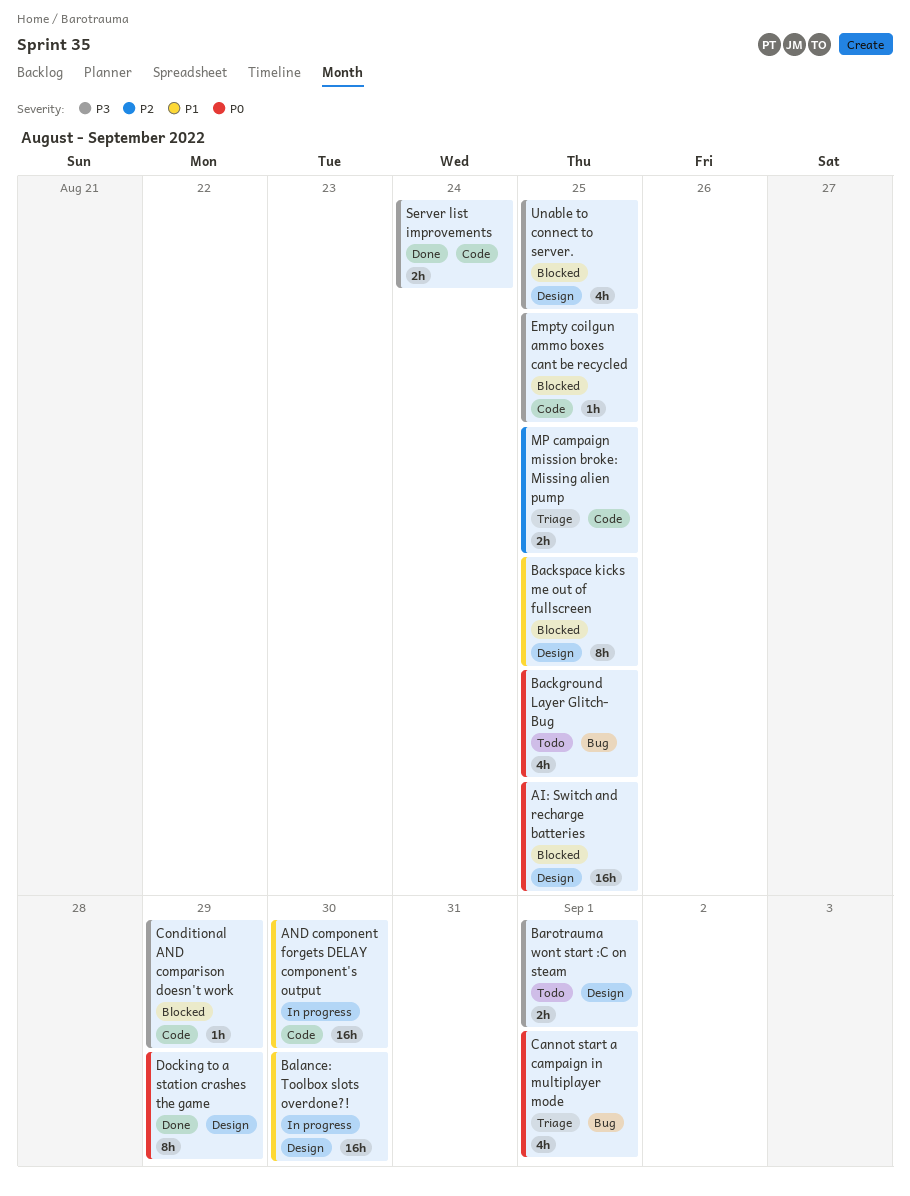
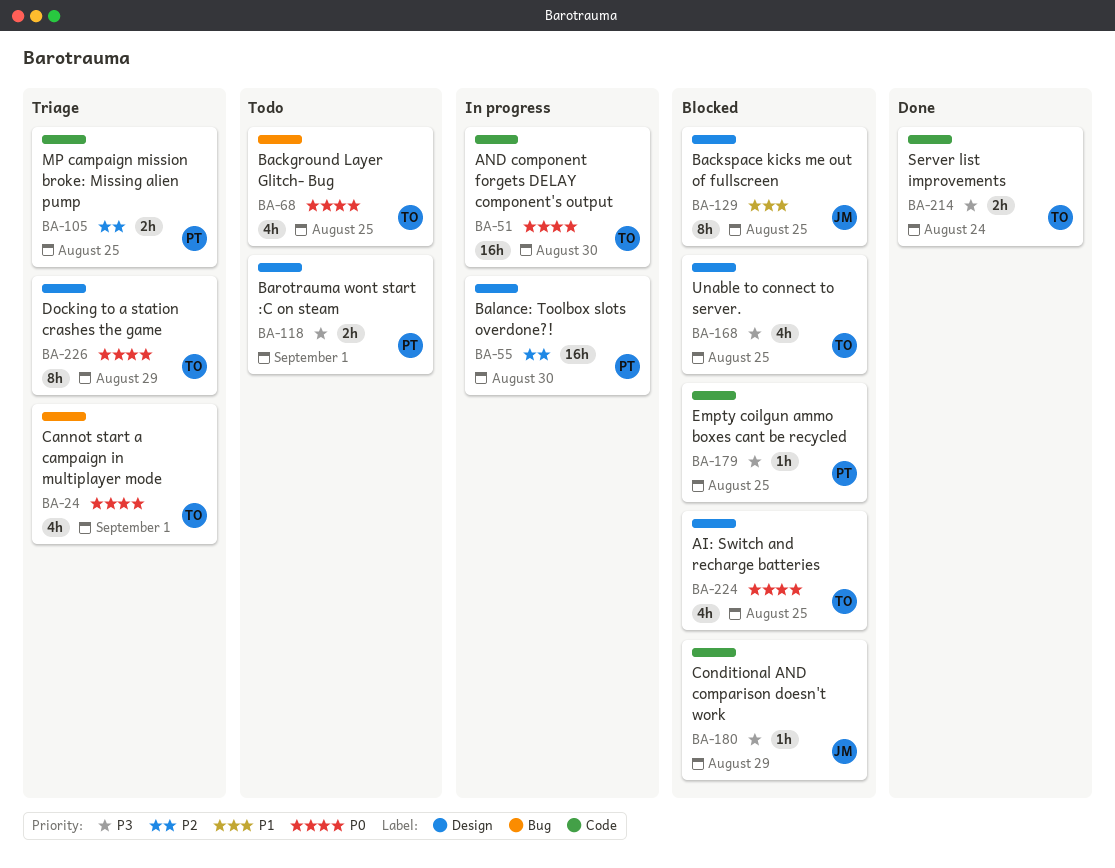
AI: Switch and recharge batteries, estimate: 16h -> 4h
AND component forgets DELAY component's output, priority: P1 -> P0
Balance: Toolbox slots overdone?!, priority: P1 -> P2
Docking to a station crashes the game, status: Done -> Triage

